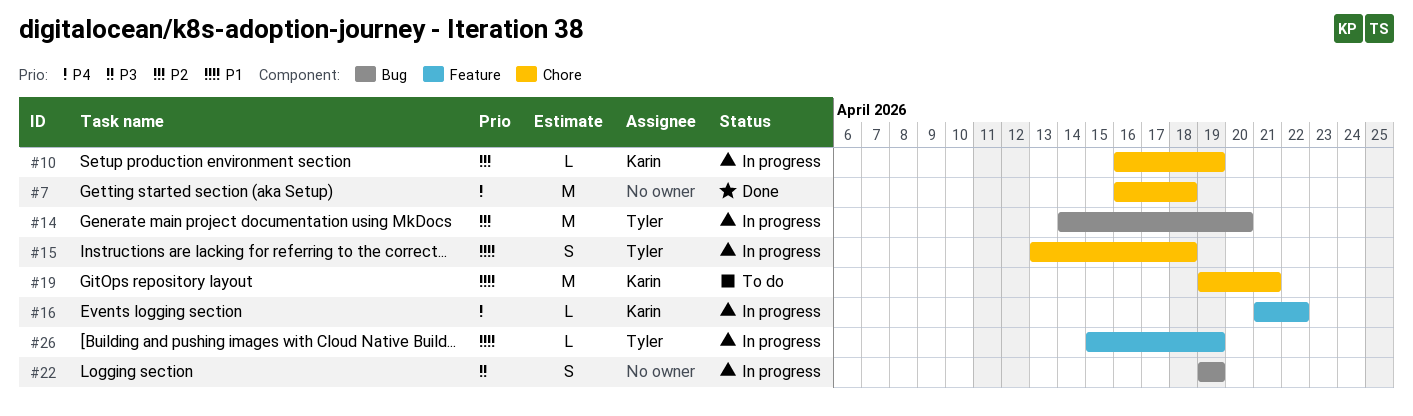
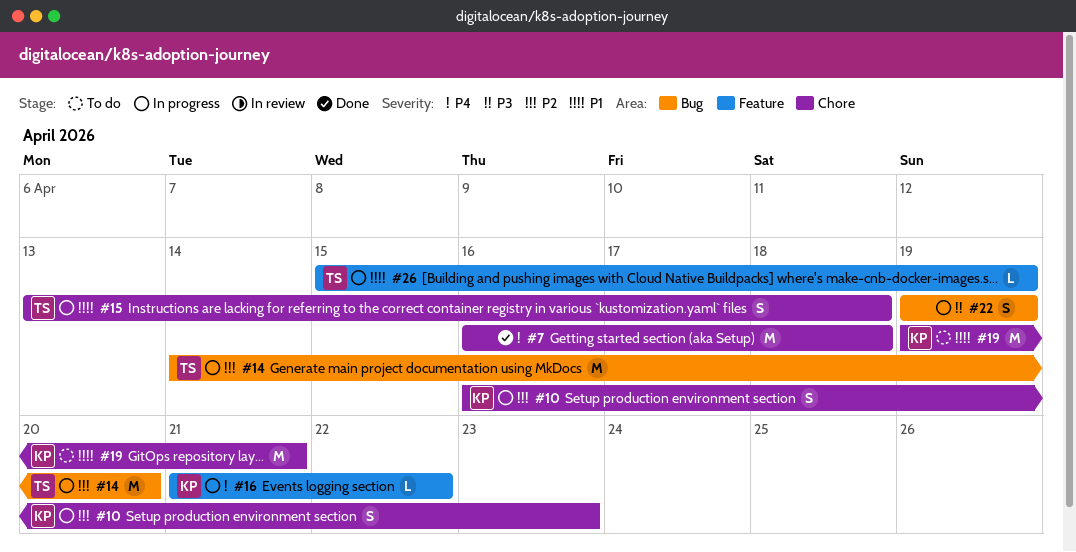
#10, estimate: L -> S
#10, due: Apr 19 -> Apr 23

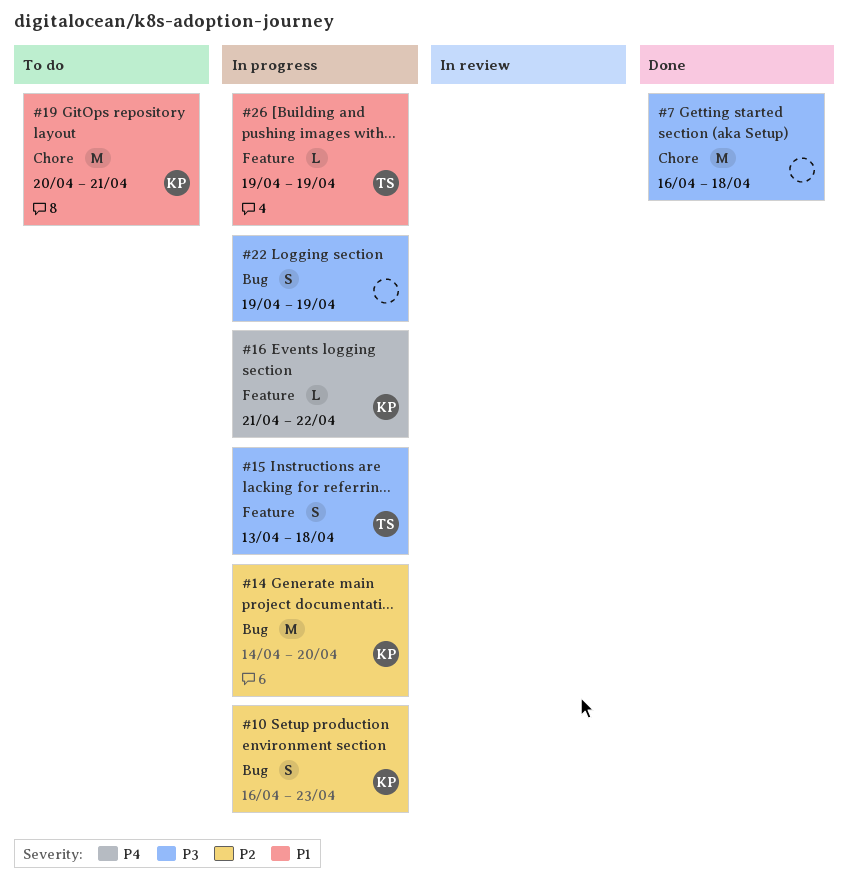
#7, priority: P4 -> P3
#10, label: Chore -> Bug
#14, owner: TS -> KP
#15, priority: P1 -> P3
#15, label: Chore -> Feature
#19, start: Apr 19 -> Apr 20
#26, start: Apr 15 -> Apr 19

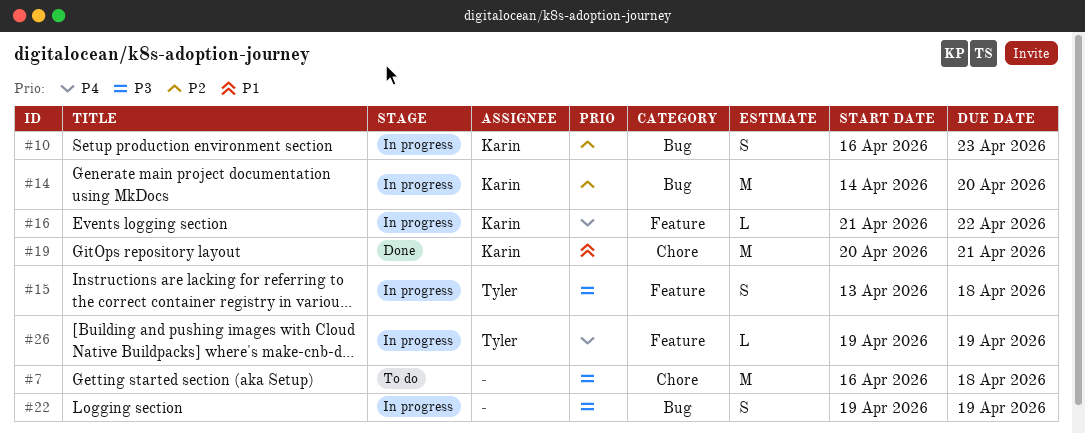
#7, status: Done -> To do
#19, status: To do -> Done
#26, priority: P1 -> P4

